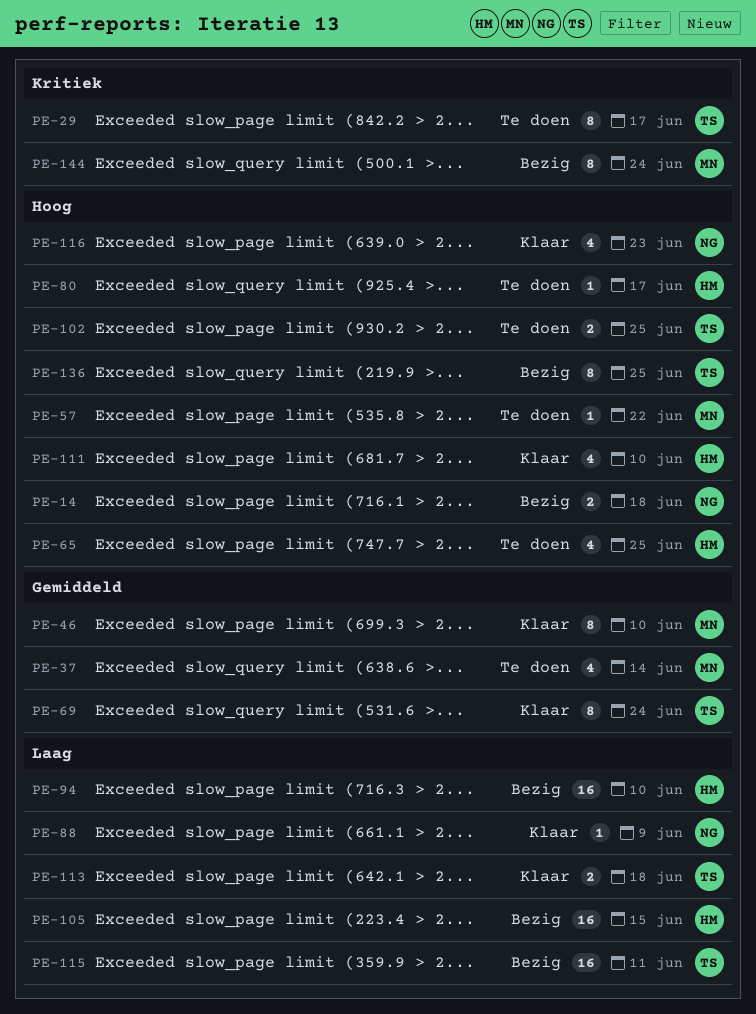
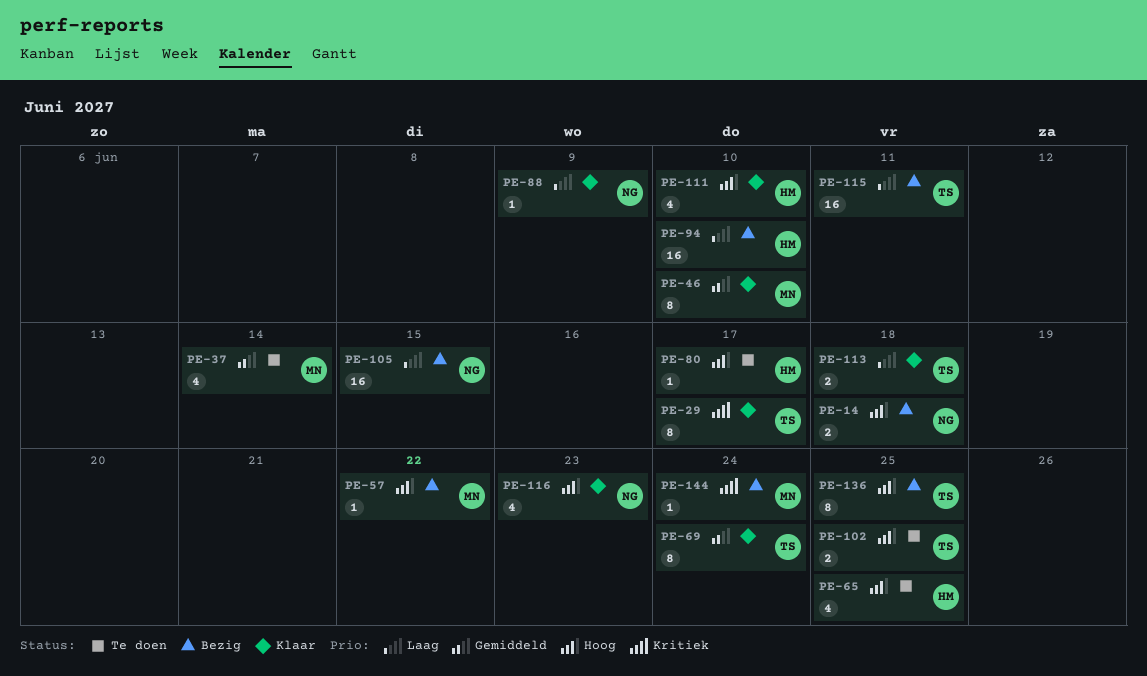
PE-29, status: Te doen -> Klaar
PE-57, status: Te doen -> Bezig
PE-105, owner: HM -> NG
PE-144, estimate: 8 -> 1

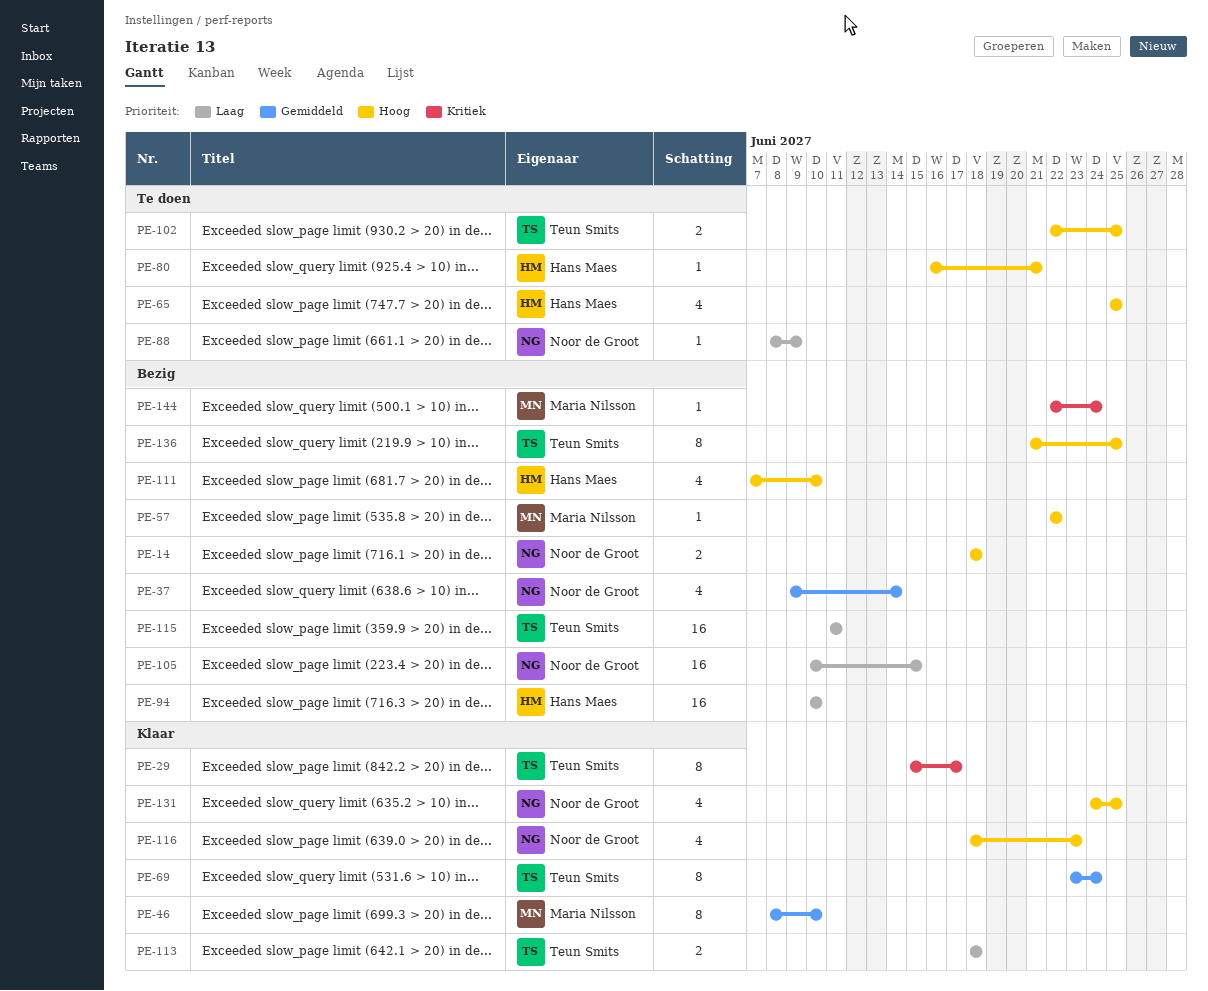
PE-37, status: Te doen -> Bezig
PE-37, owner: Maria Nilsson -> Noor de Groot
PE-80, due: Jun 17 -> Jun 21
PE-88, status: Klaar -> Te doen
PE-111, status: Klaar -> Bezig
PE-131: none -> present

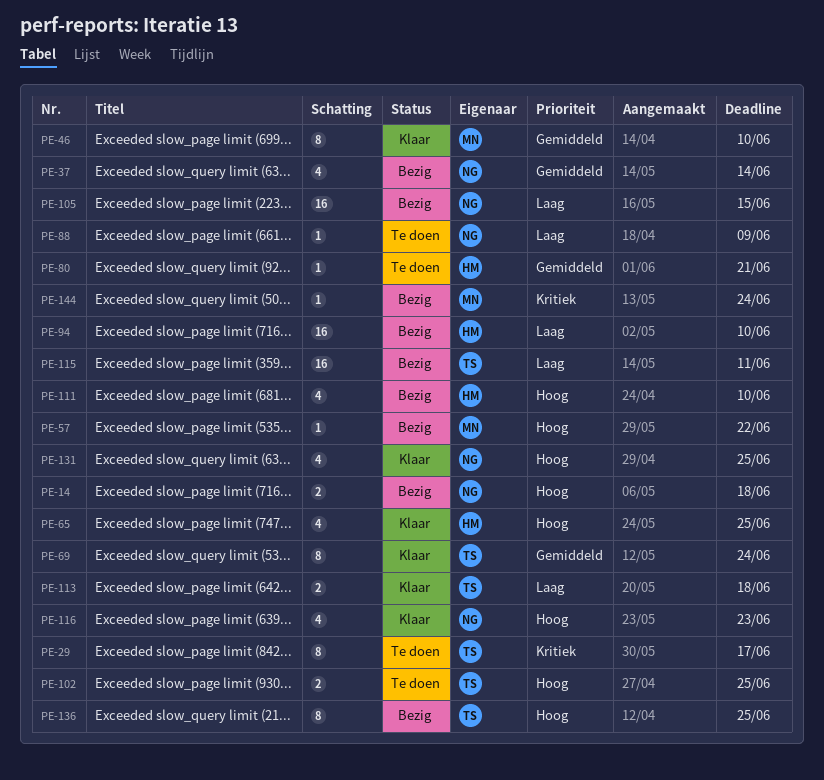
PE-29, status: Klaar -> Te doen
PE-65, status: Te doen -> Klaar
PE-80, priority: Hoog -> Gemiddeld

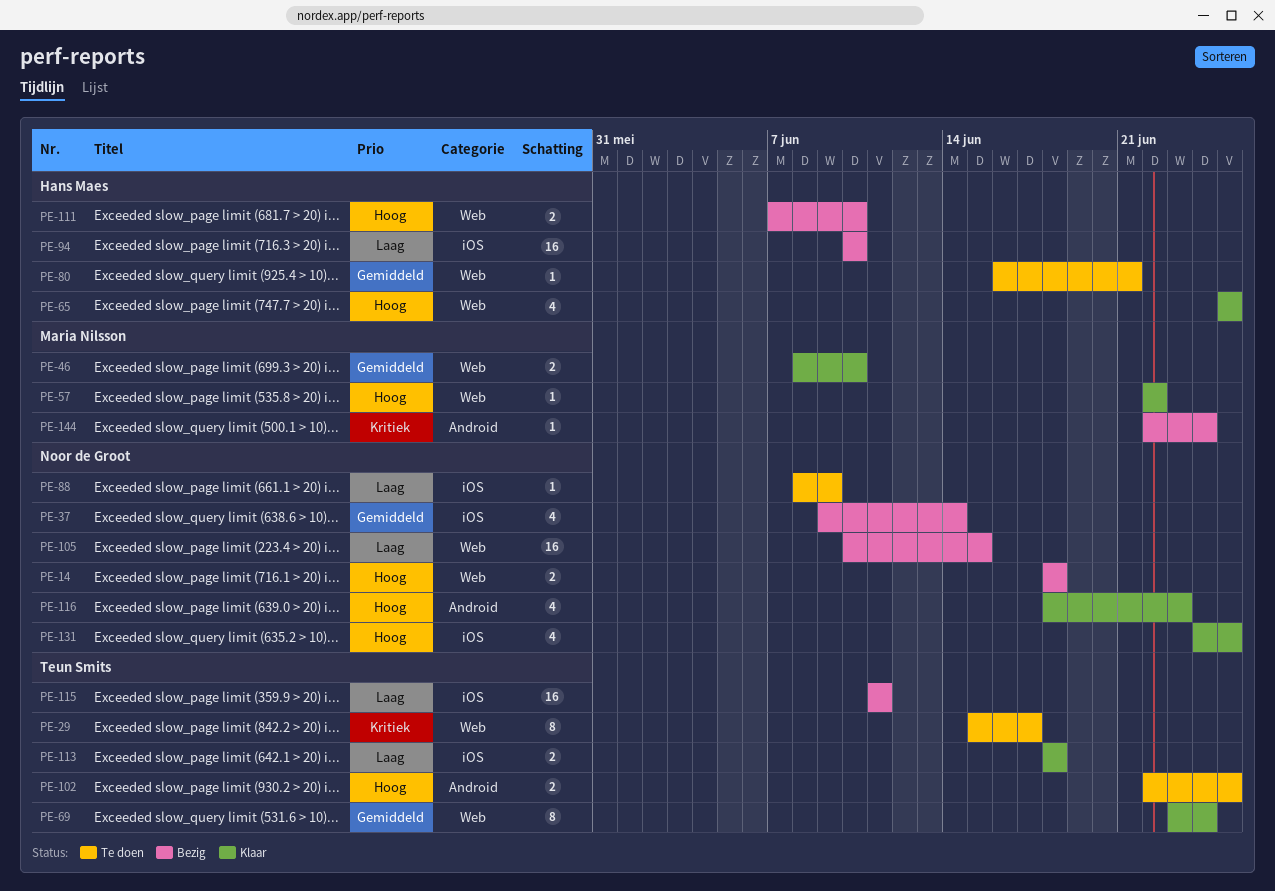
PE-46, estimate: 8 -> 2
PE-57, status: Bezig -> Klaar
PE-111, estimate: 4 -> 2
PE-136: present -> none

